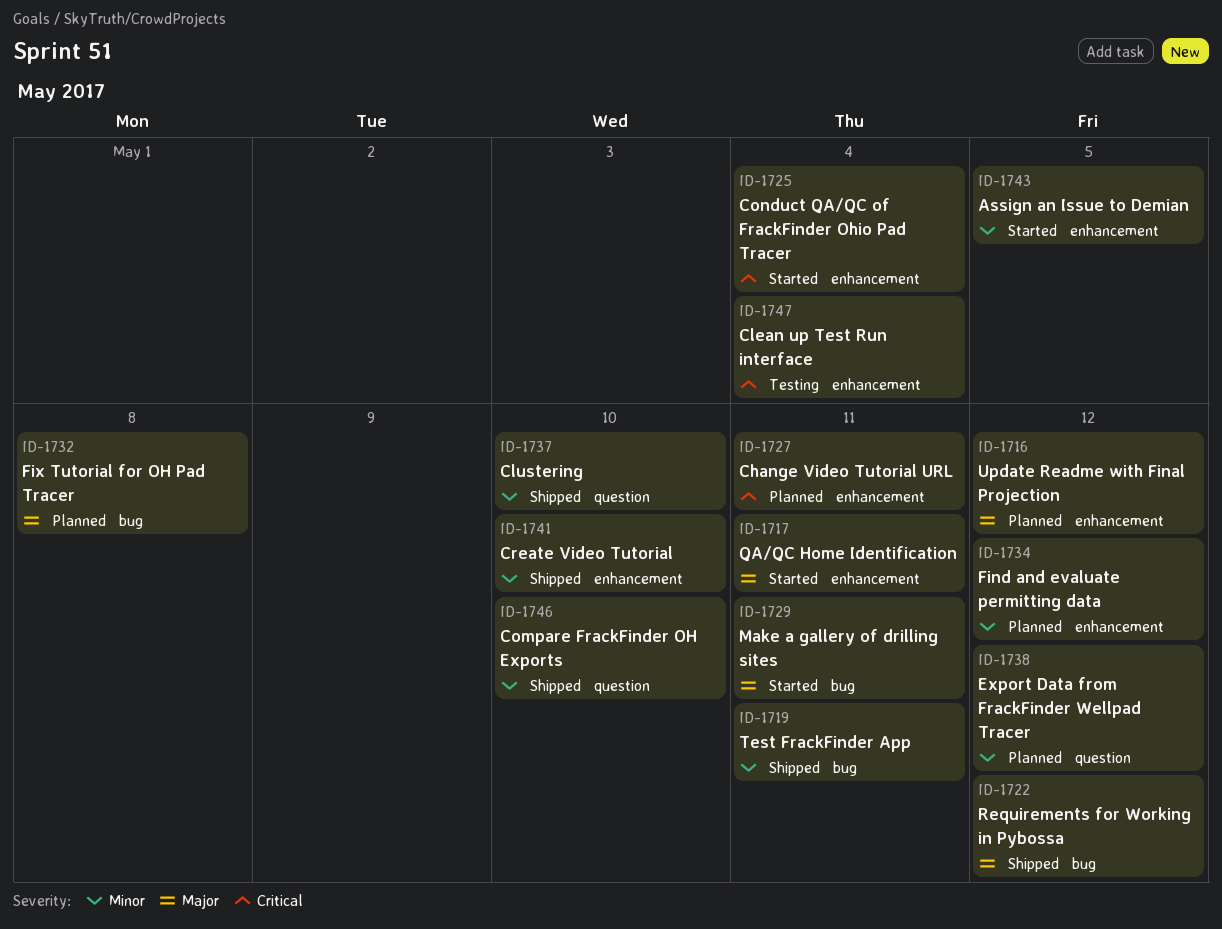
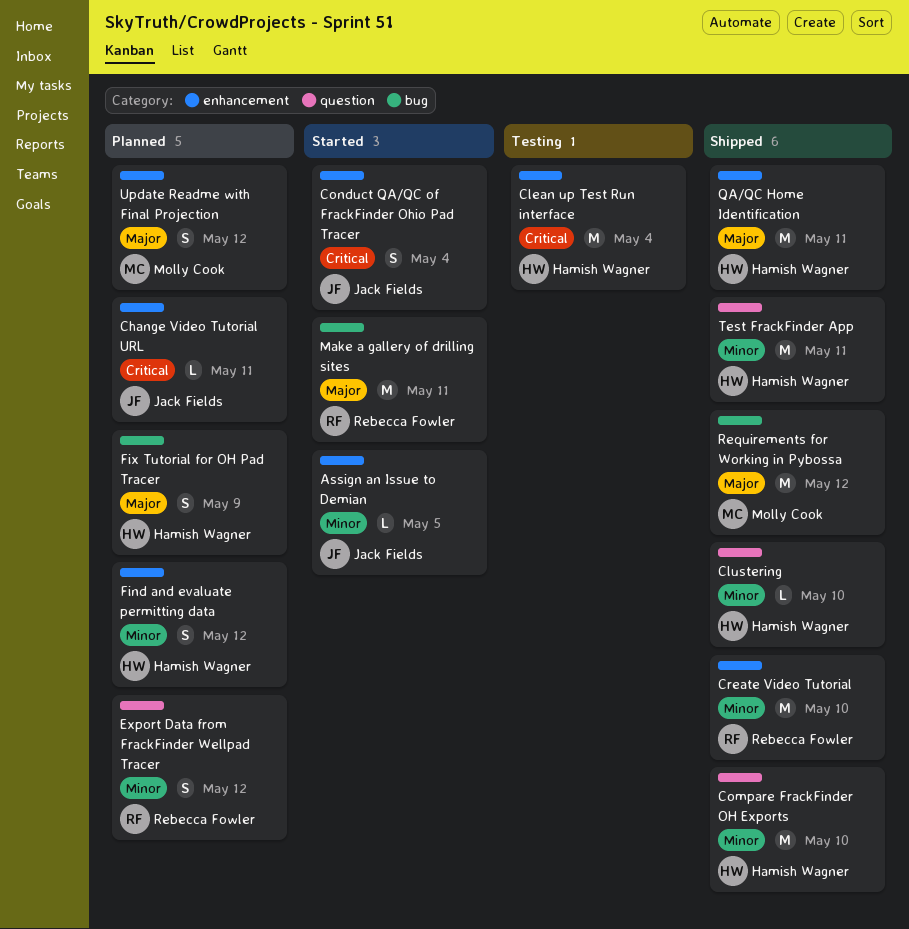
Fix Tutorial for OH Pad Tracer, due: May 8 -> May 9
QA/QC Home Identification, status: Started -> Shipped
Test FrackFinder App, label: bug -> question

